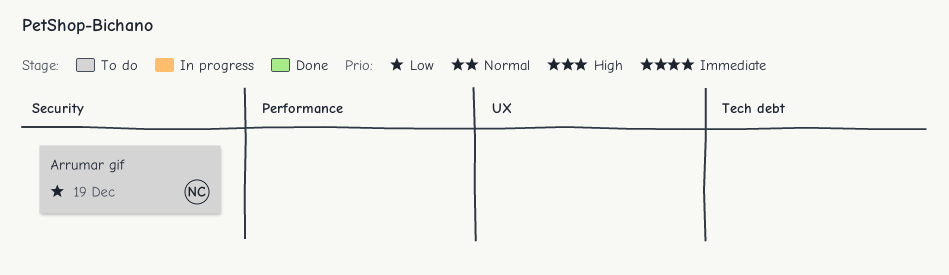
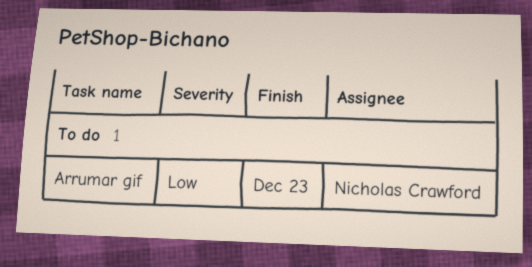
Arrumar gif, due: Dec 19 -> Dec 23

